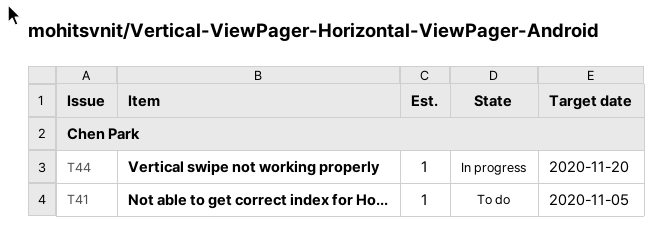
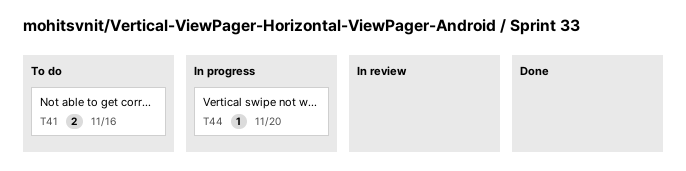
T41, estimate: 1 -> 2
T41, due: Nov 5 -> Nov 16

